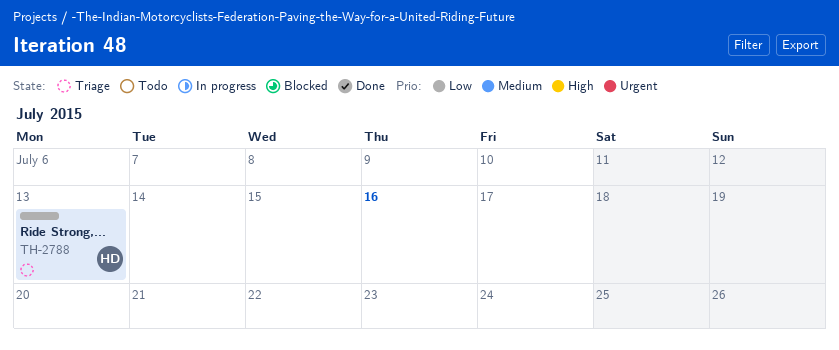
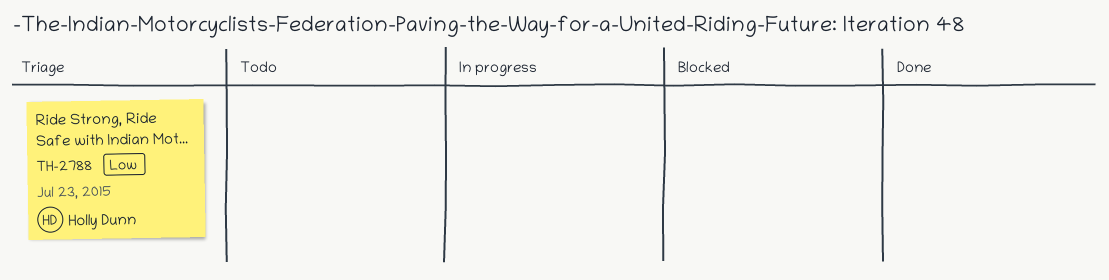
TH-2788, due: Jul 13 -> Jul 23

